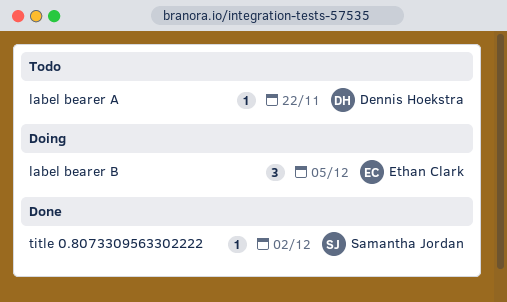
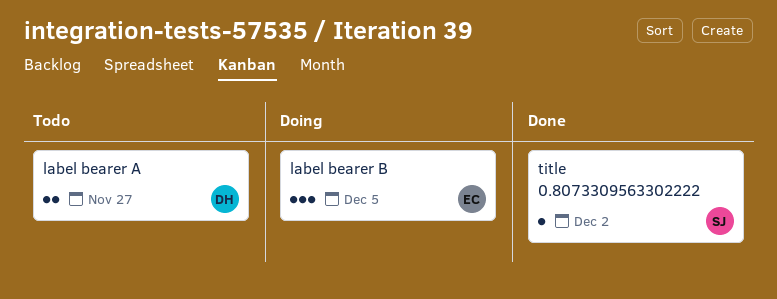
label bearer A, estimate: 1 -> 2
label bearer A, due: Nov 22 -> Nov 27

